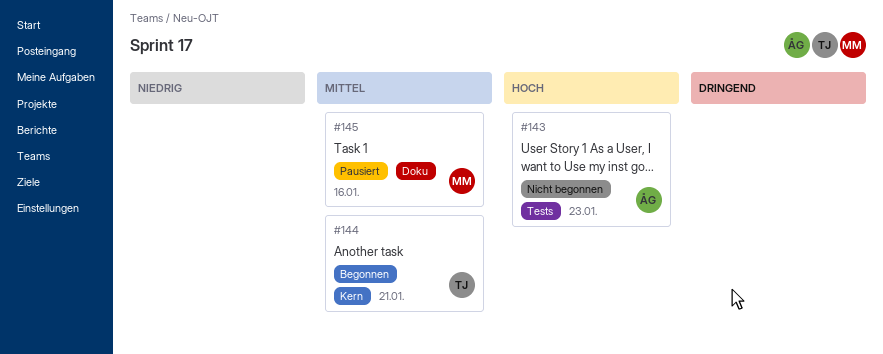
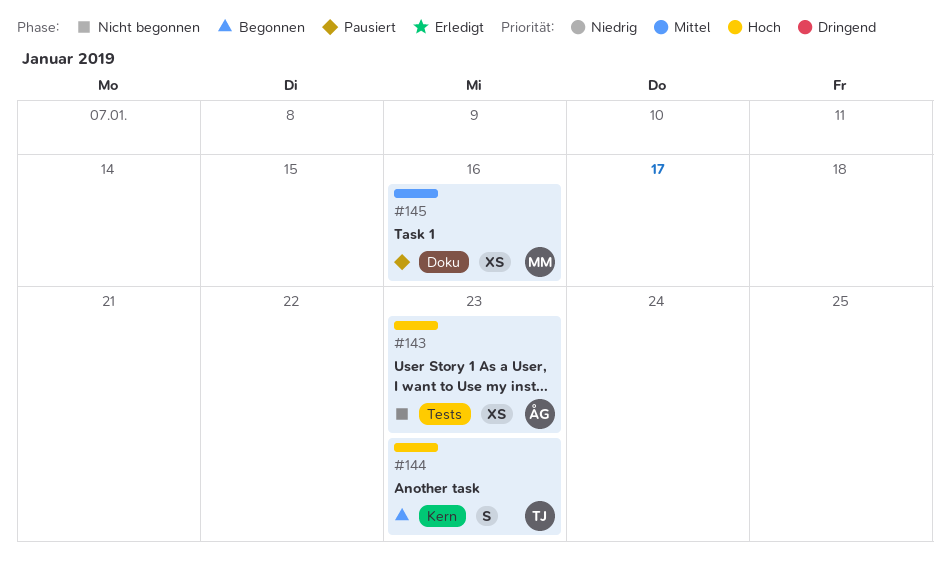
#144, priority: Mittel -> Hoch
#144, due: Jan 21 -> Jan 23

